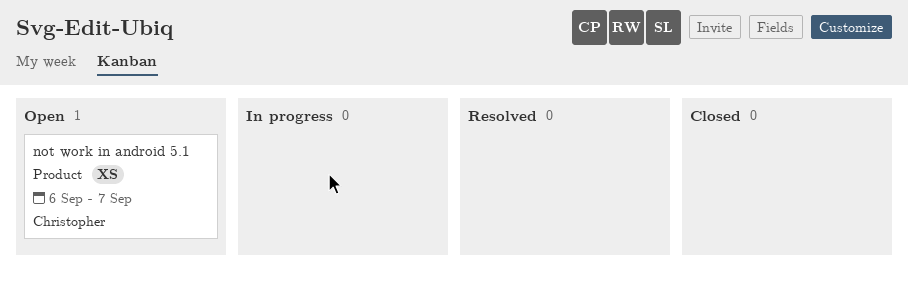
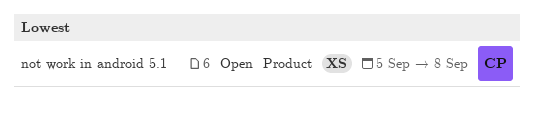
not work in android 5.1, start: Sep 6 -> Sep 5
not work in android 5.1, due: Sep 7 -> Sep 8

